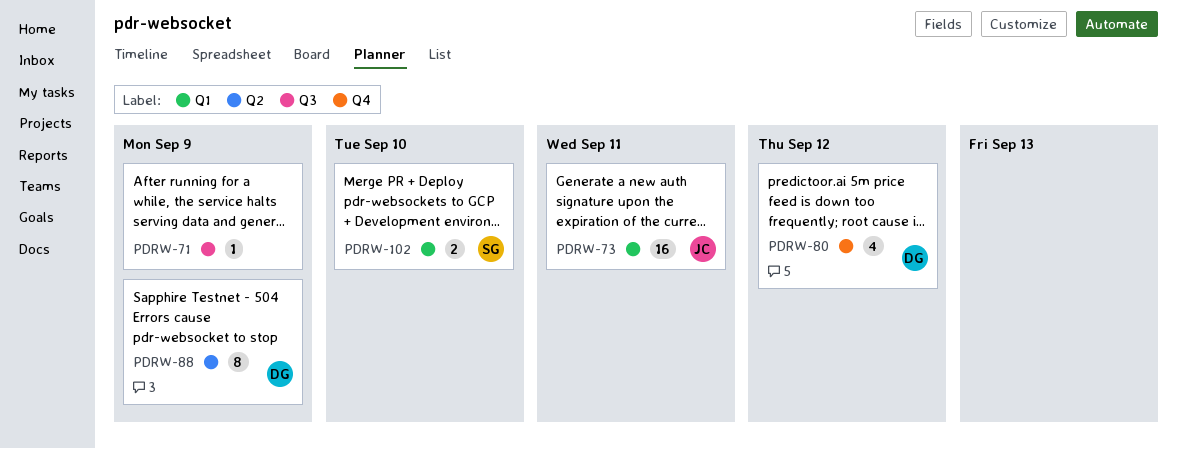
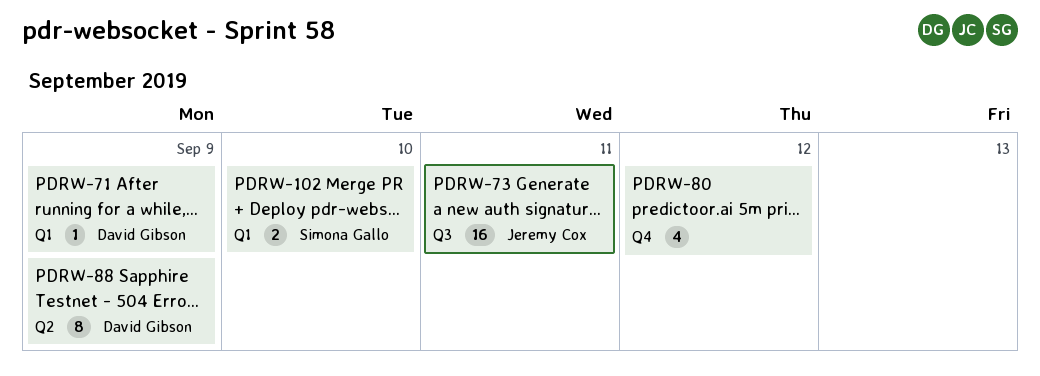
PDRW-71, owner: none -> David Gibson
PDRW-71, label: Q3 -> Q1
PDRW-73, label: Q1 -> Q3
PDRW-80, owner: David Gibson -> none

